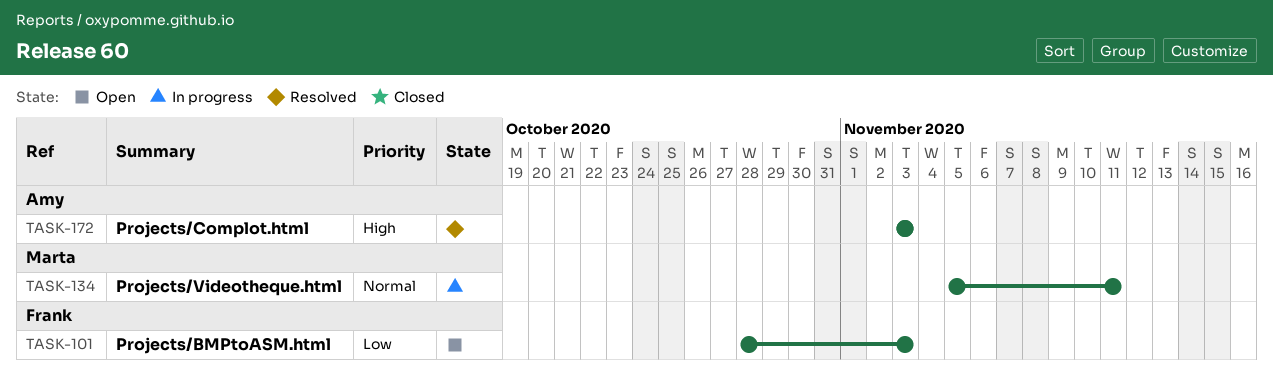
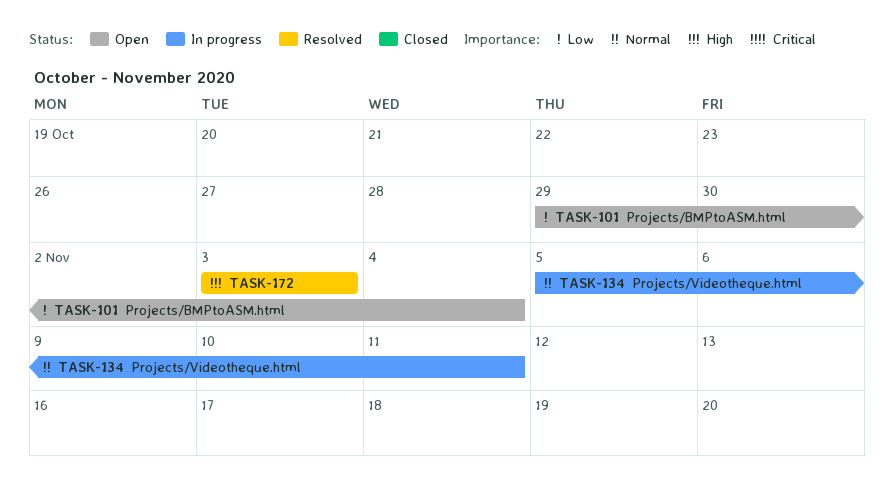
TASK-101, start: Oct 28 -> Oct 29
TASK-101, due: Nov 3 -> Nov 4

